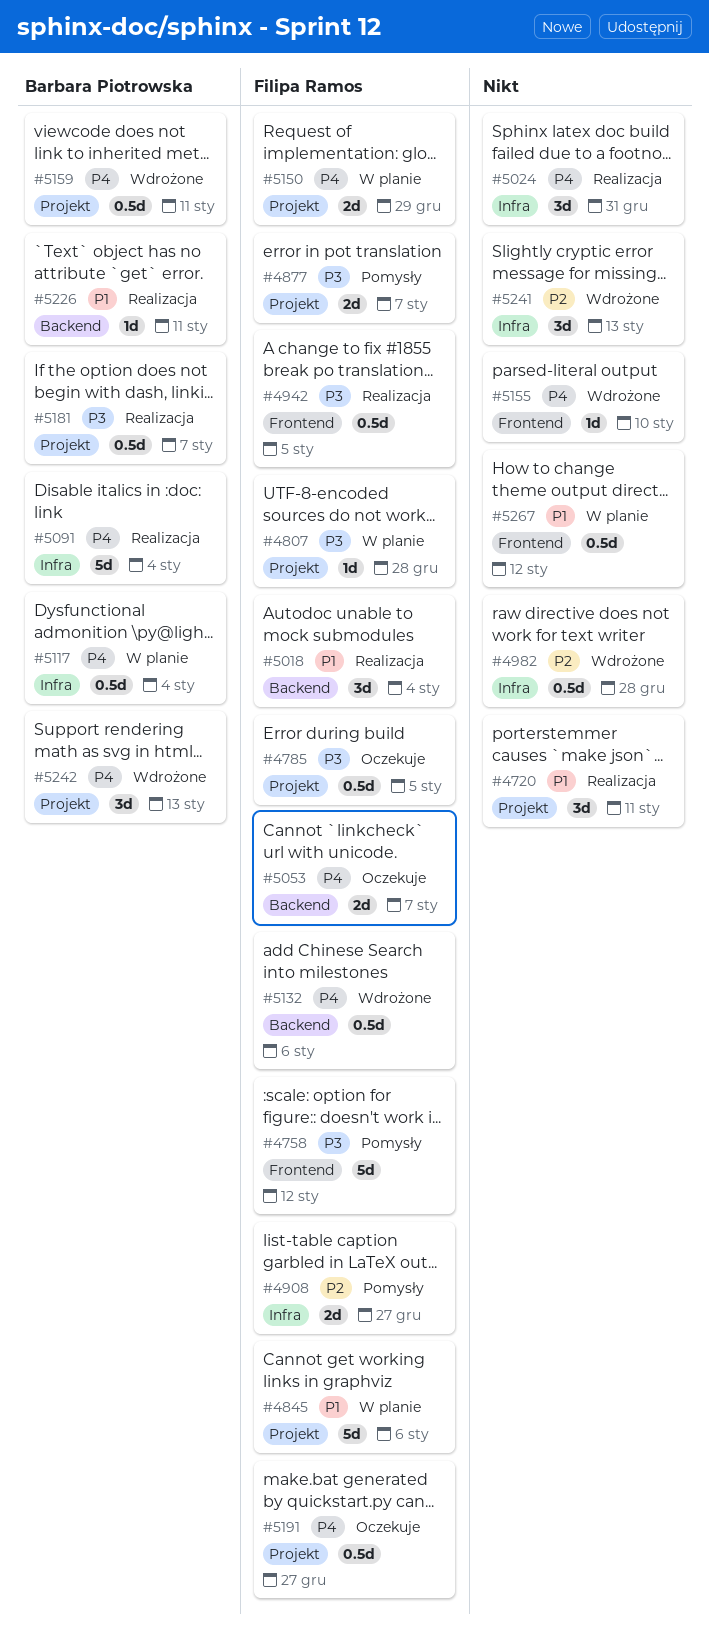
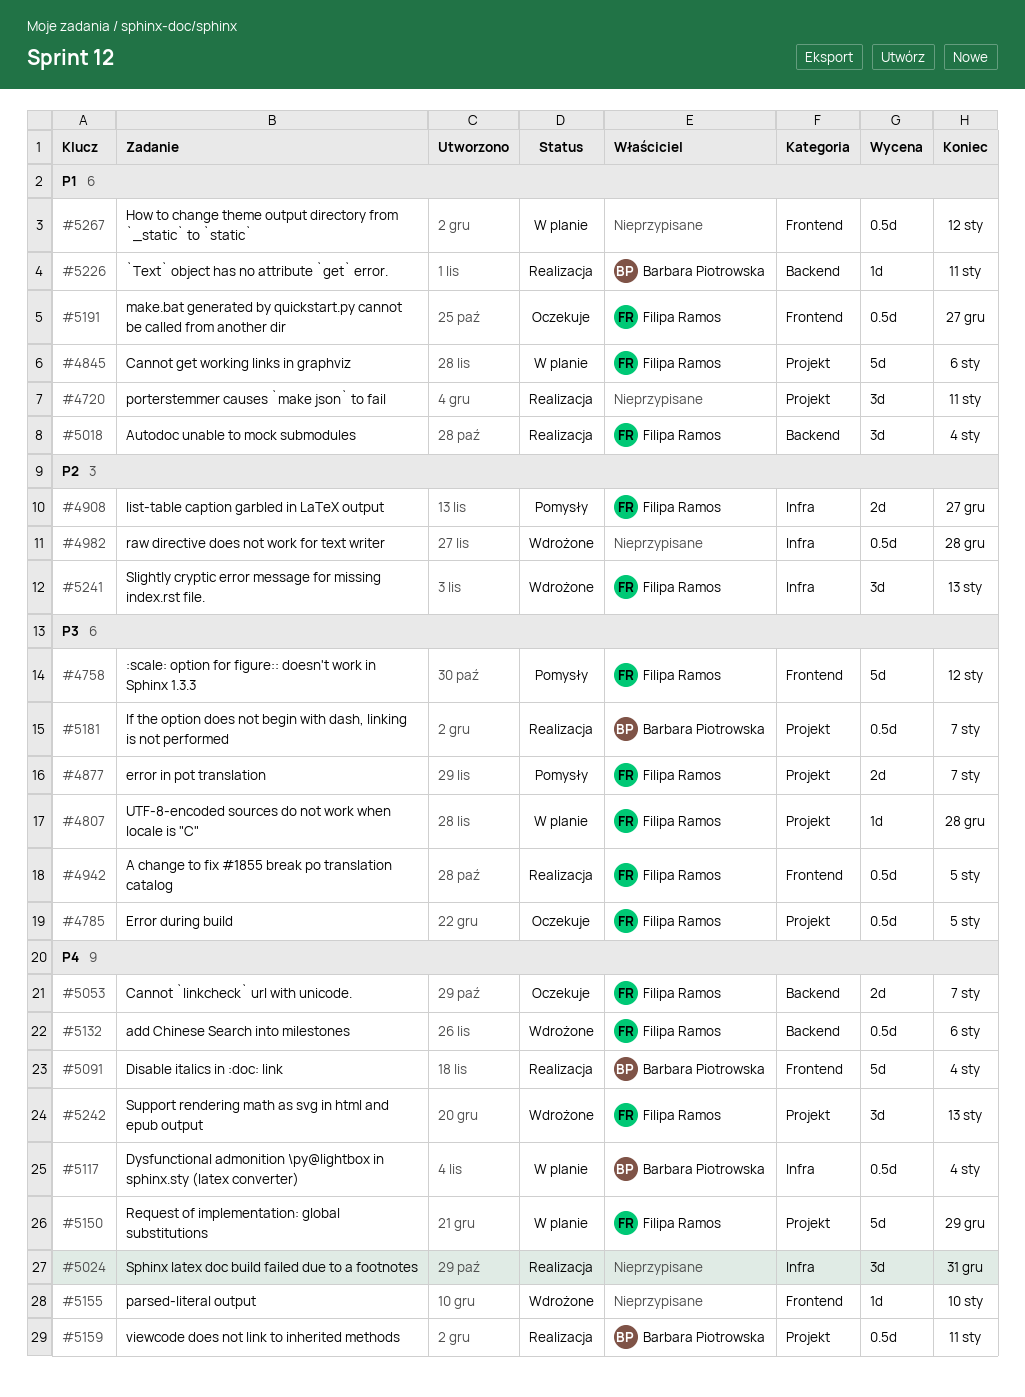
#5091, label: Infra -> Frontend
#5150, estimate: 2d -> 5d
#5159, status: Wdrożone -> Realizacja
#5191, priority: P4 -> P1
#5191, label: Projekt -> Frontend
#5241, owner: none -> Filipa Ramos
#5242, owner: Barbara Piotrowska -> Filipa Ramos

